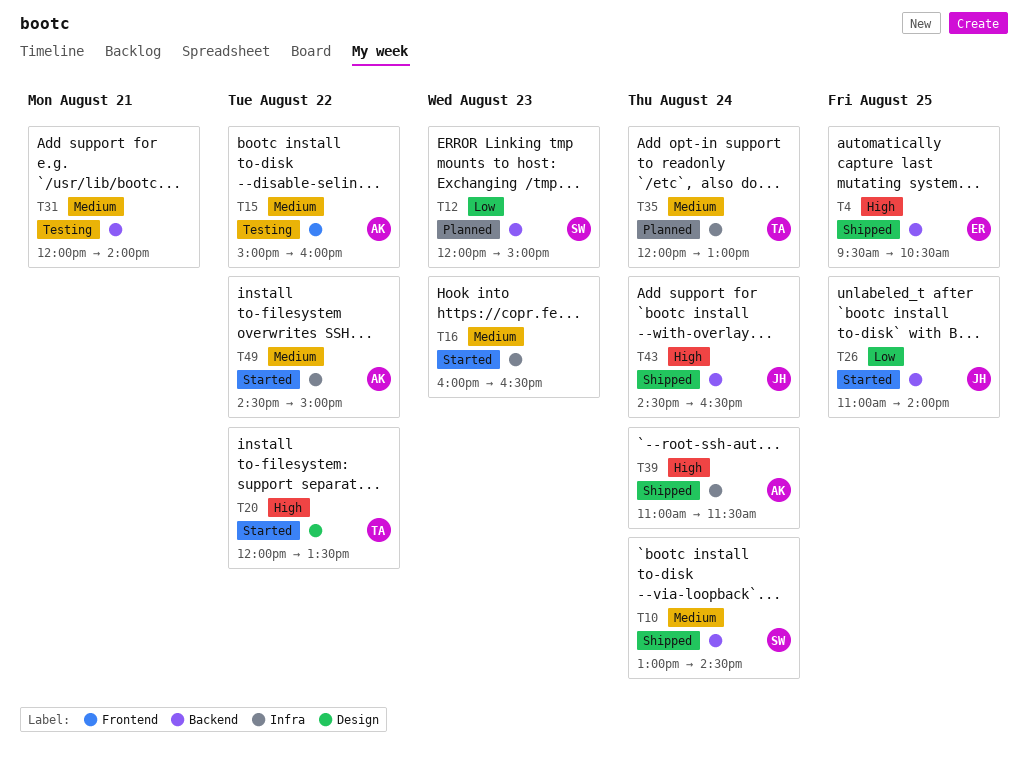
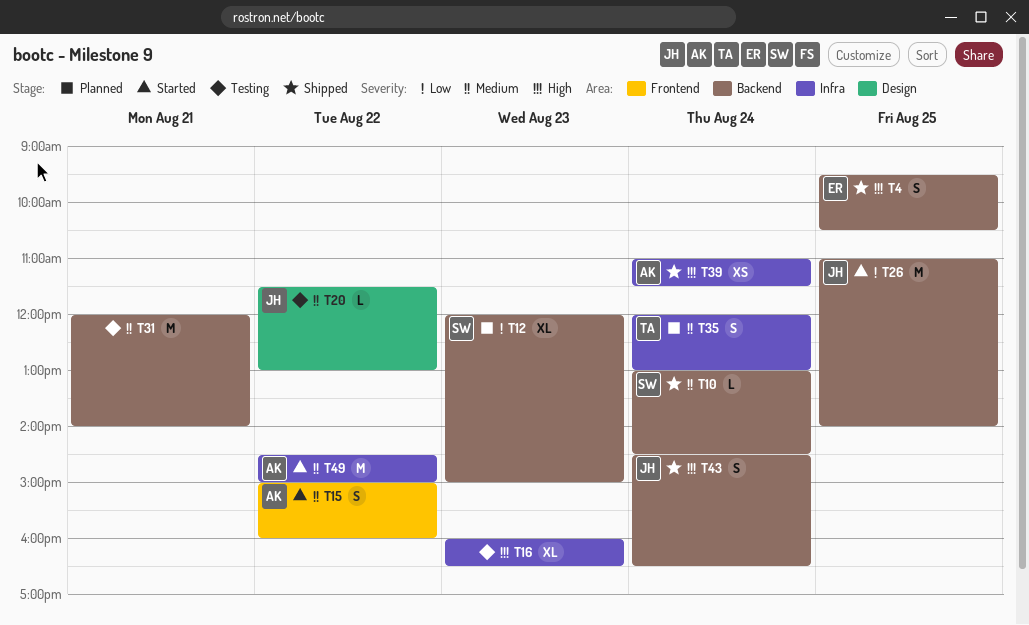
T15, status: Testing -> Started
T16, status: Started -> Testing
T16, priority: Medium -> High
T20, status: Started -> Testing
T20, owner: TA -> JH
T20, priority: High -> Medium
T20, begins: 12:00 -> 11:30
T20, ends: 13:30 -> 13:00

